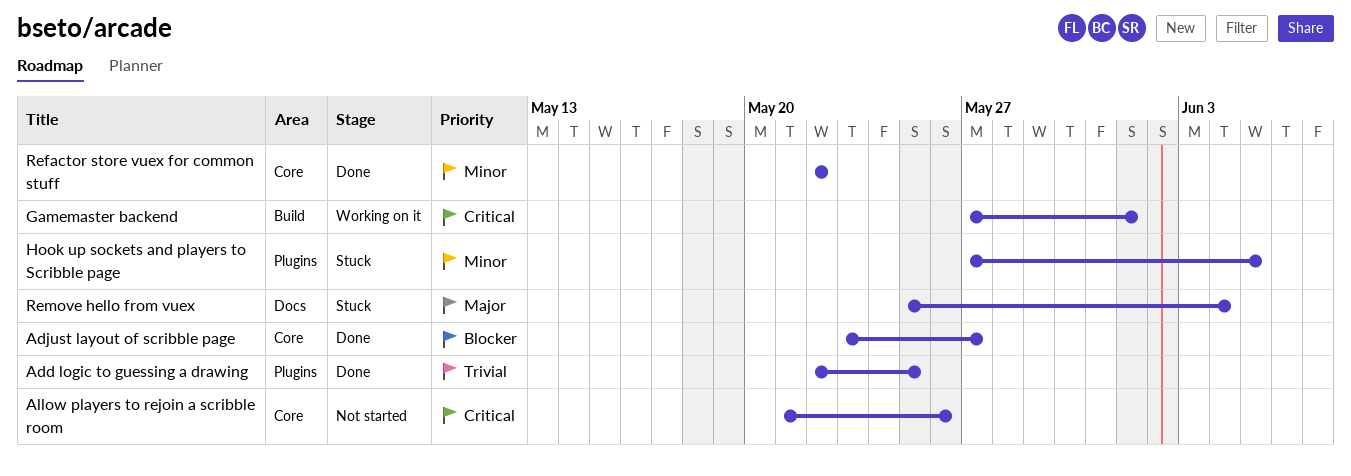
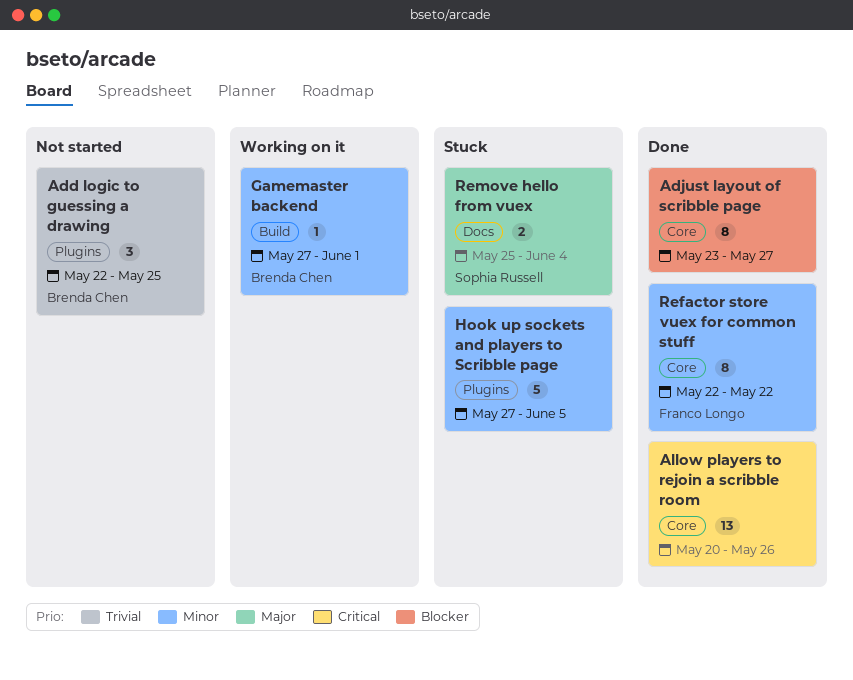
Add logic to guessing a drawing, status: Done -> Not started
Allow players to rejoin a scribble room, status: Not started -> Done
Allow players to rejoin a scribble room, start: May 21 -> May 20
Gamemaster backend, priority: Critical -> Minor

